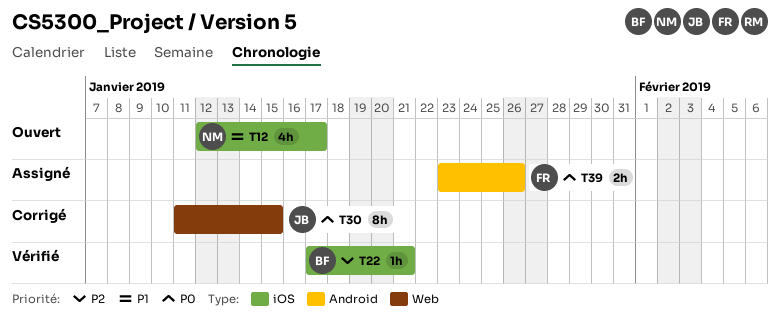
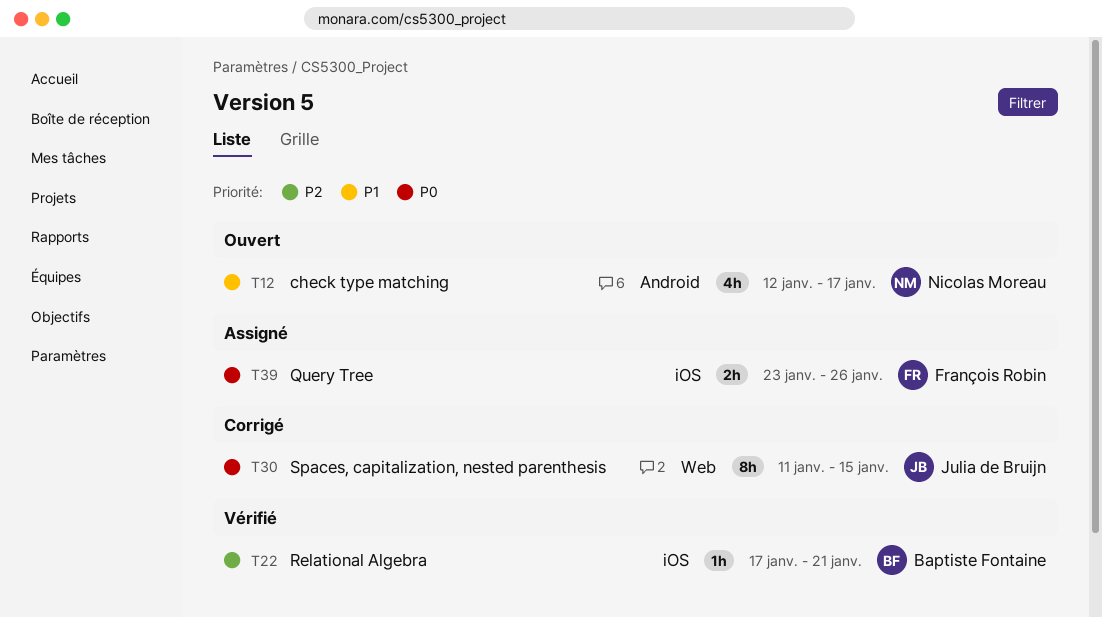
T12, label: iOS -> Android
T39, label: Android -> iOS

